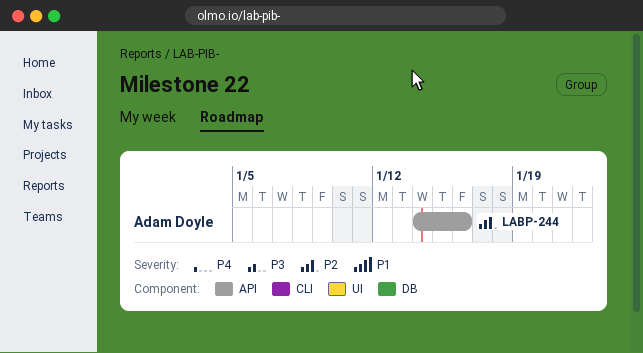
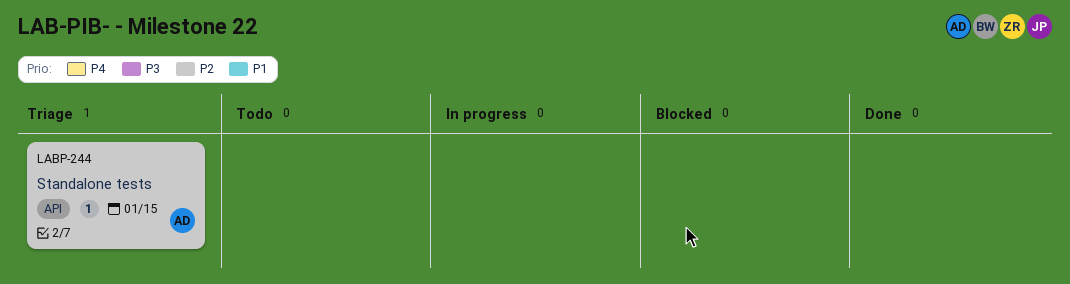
LABP-244, due: Jan 16 -> Jan 15

